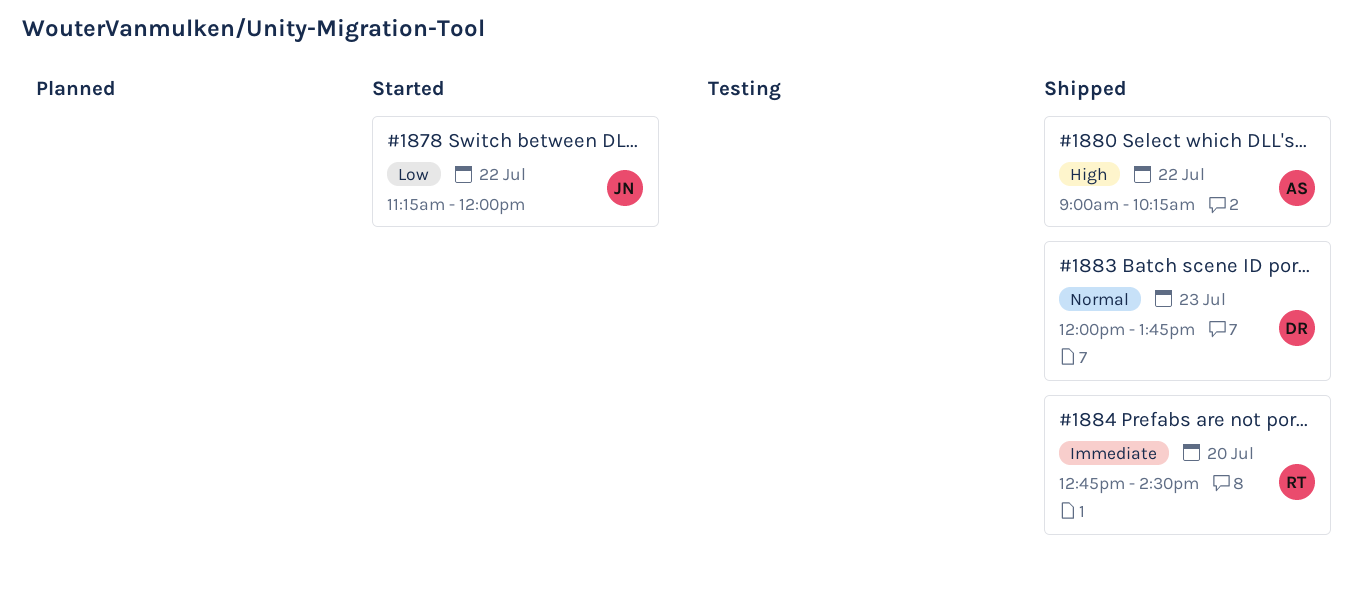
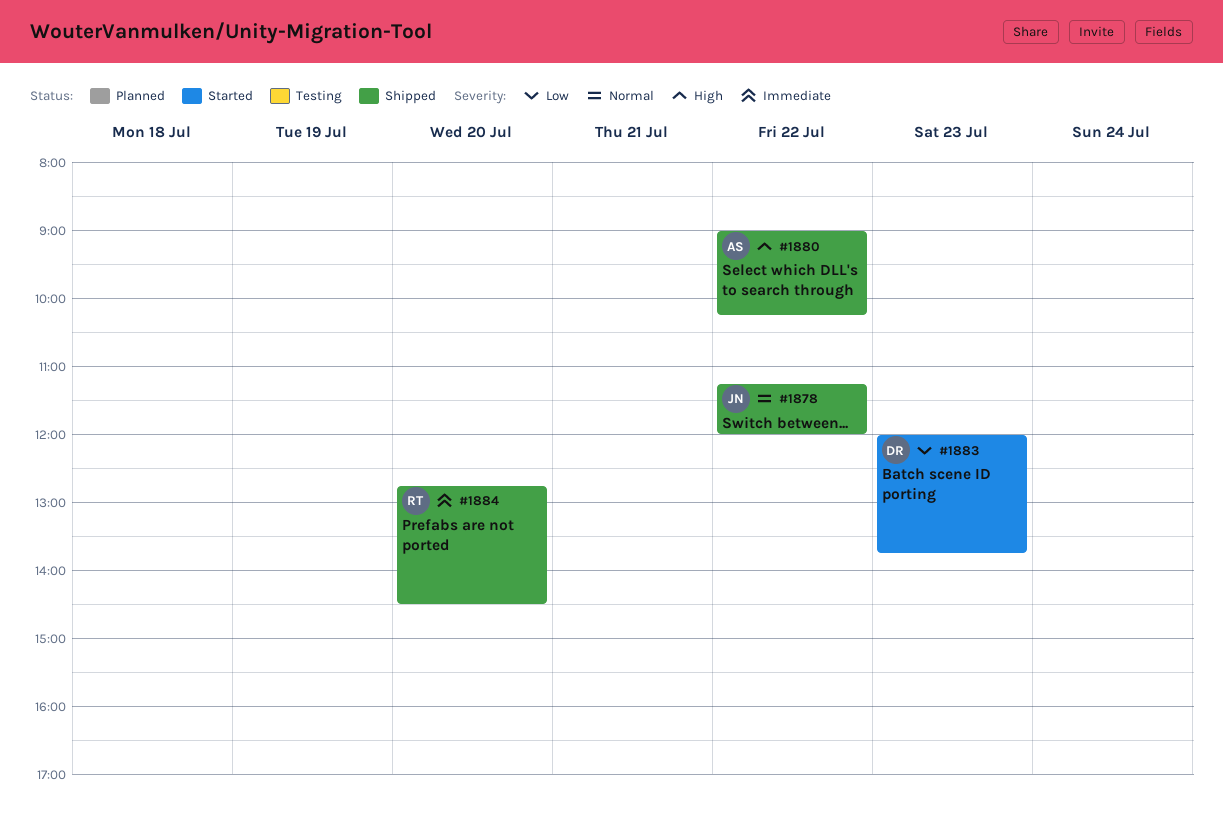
#1878, status: Started -> Shipped
#1878, priority: Low -> Normal
#1883, status: Shipped -> Started
#1883, priority: Normal -> Low

